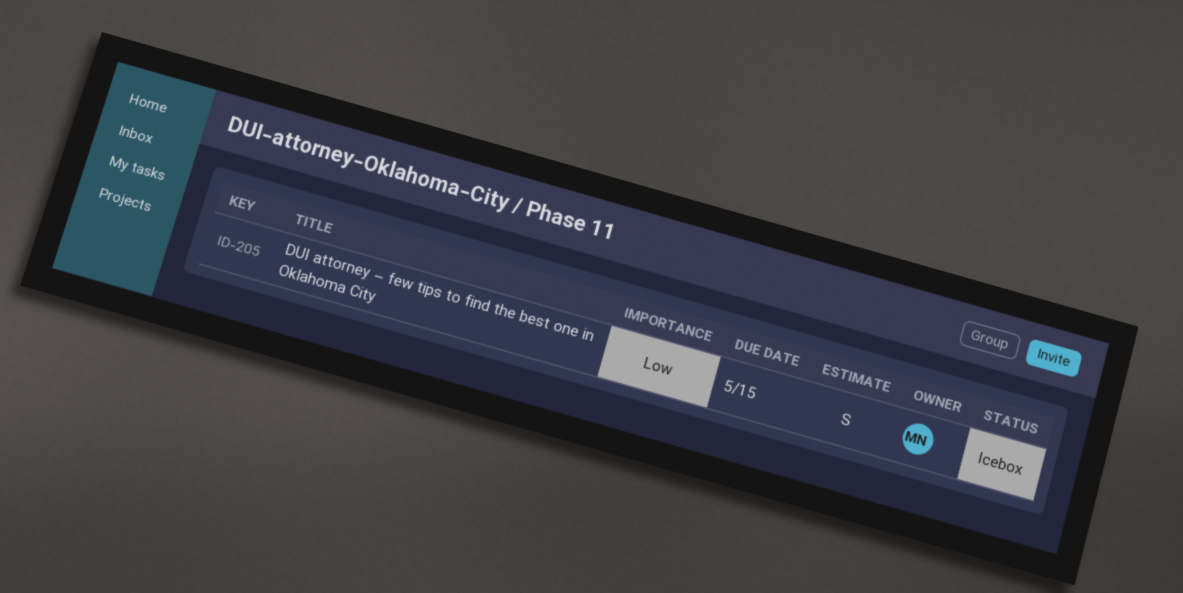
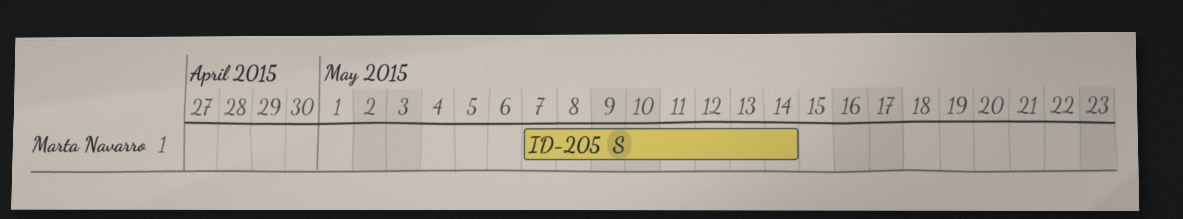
ID-205, due: May 15 -> May 14

